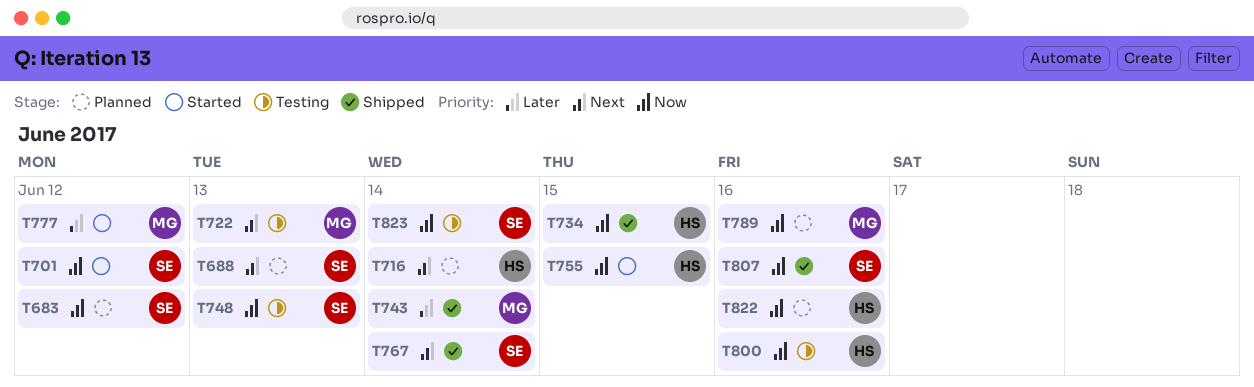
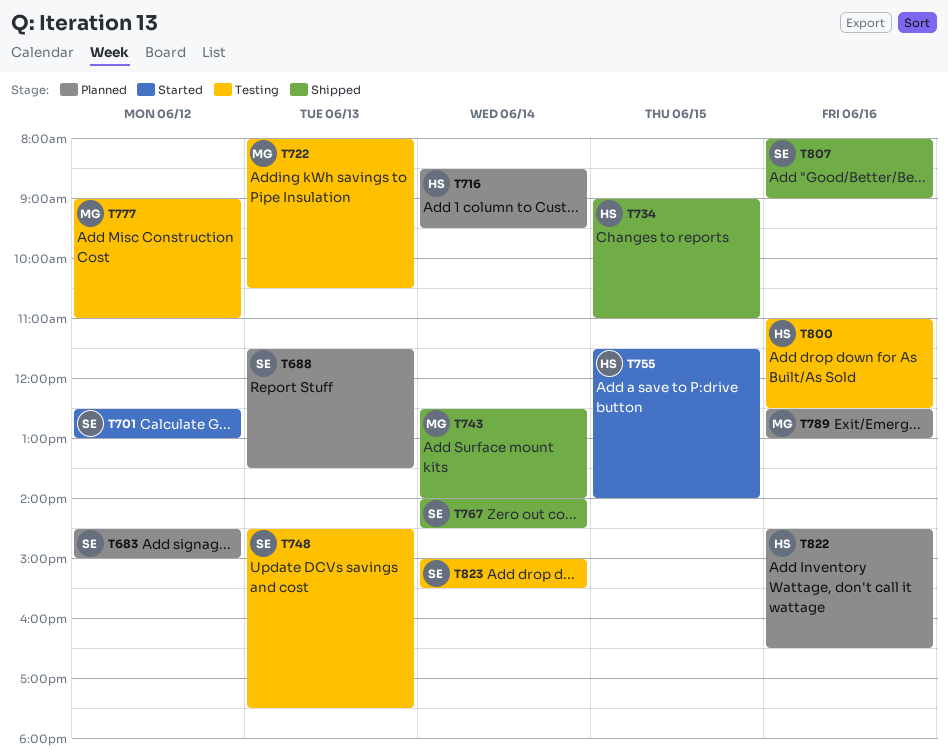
T777, status: Started -> Testing

